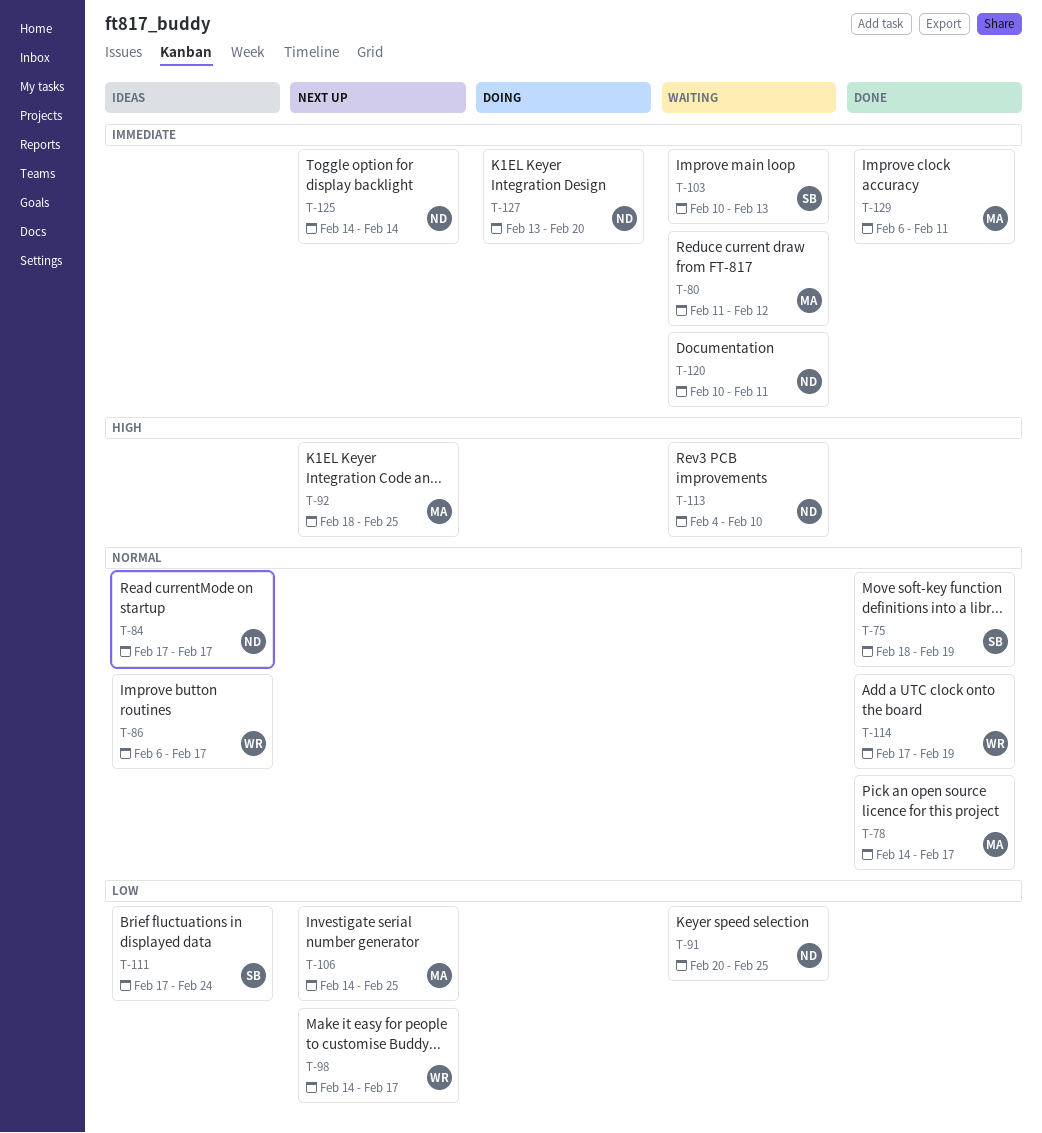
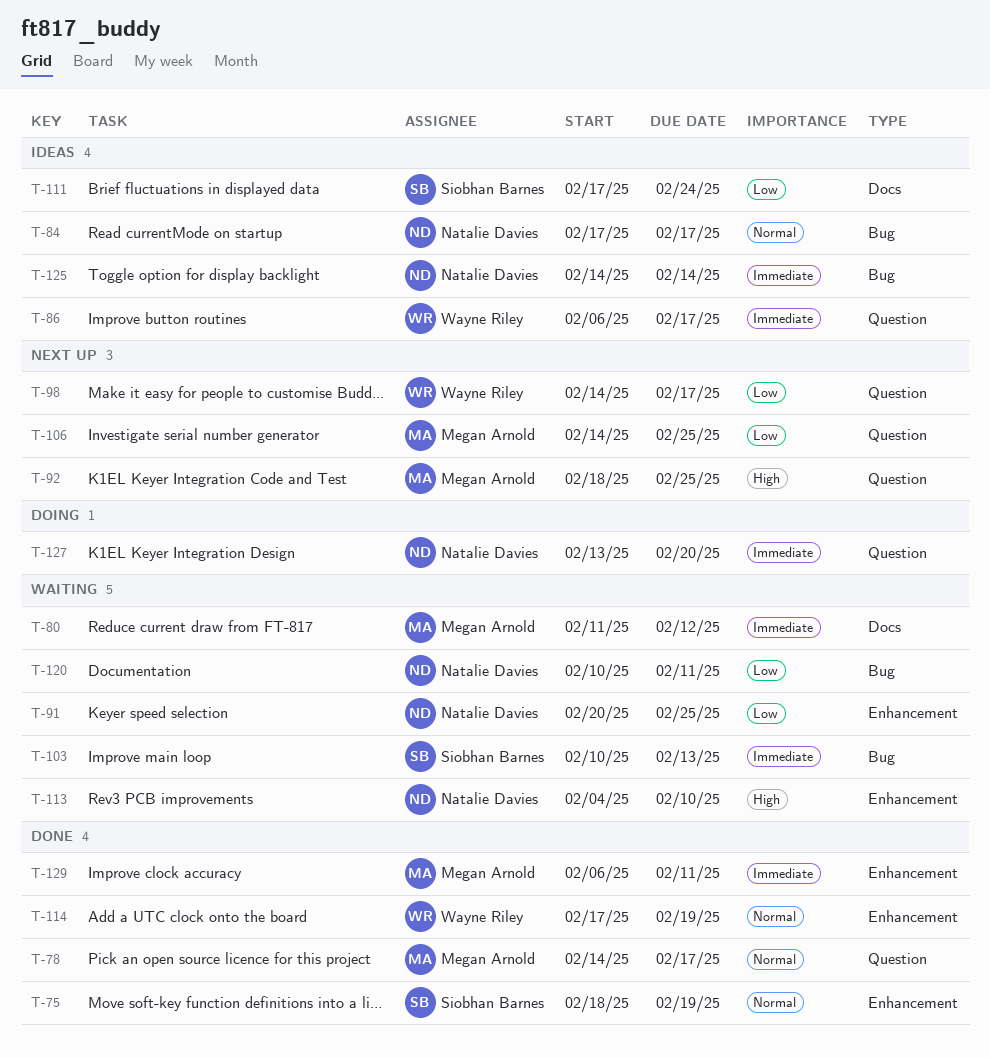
T-86, priority: Normal -> Immediate
T-120, priority: Immediate -> Low
T-125, status: Next up -> Ideas

